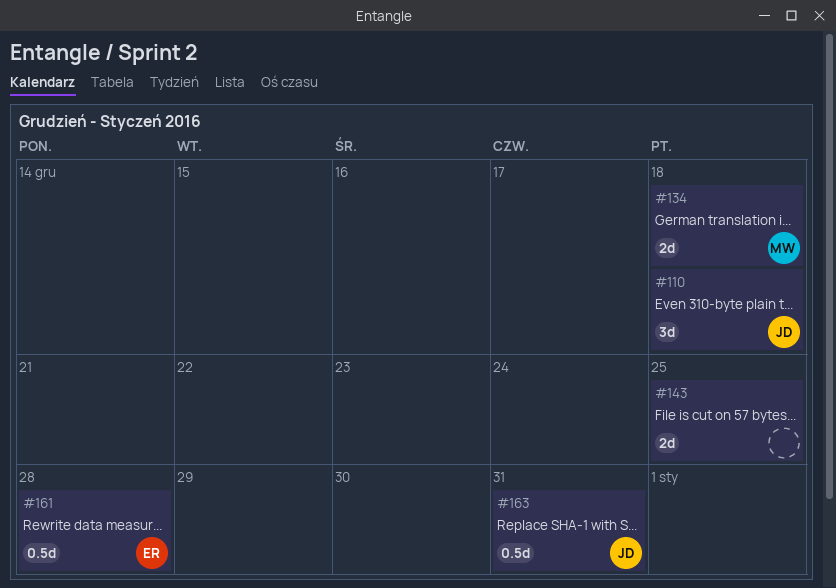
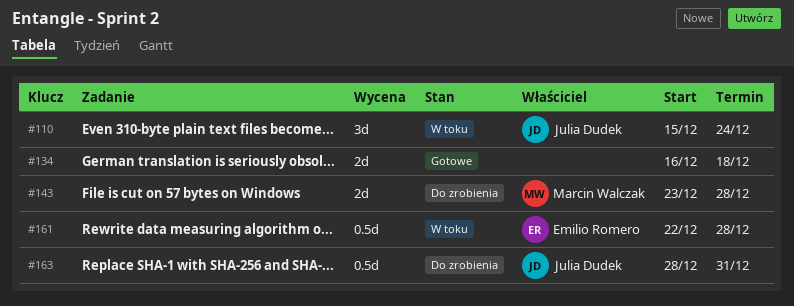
#110, due: Dec 18 -> Dec 24
#134, owner: Marcin Walczak -> none
#143, owner: none -> Marcin Walczak
#143, due: Dec 25 -> Dec 28

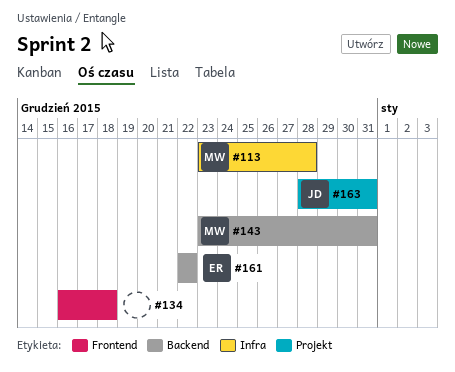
#110: present -> none
#113: none -> present
#143, due: Dec 28 -> Dec 31
#161, due: Dec 28 -> Dec 22

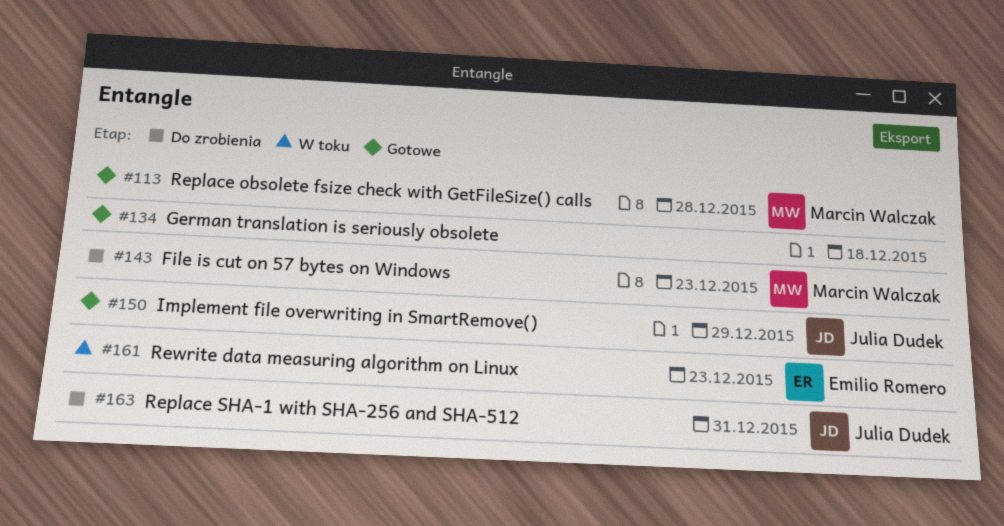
#143, due: Dec 31 -> Dec 23
#150: none -> present
#161, due: Dec 22 -> Dec 23

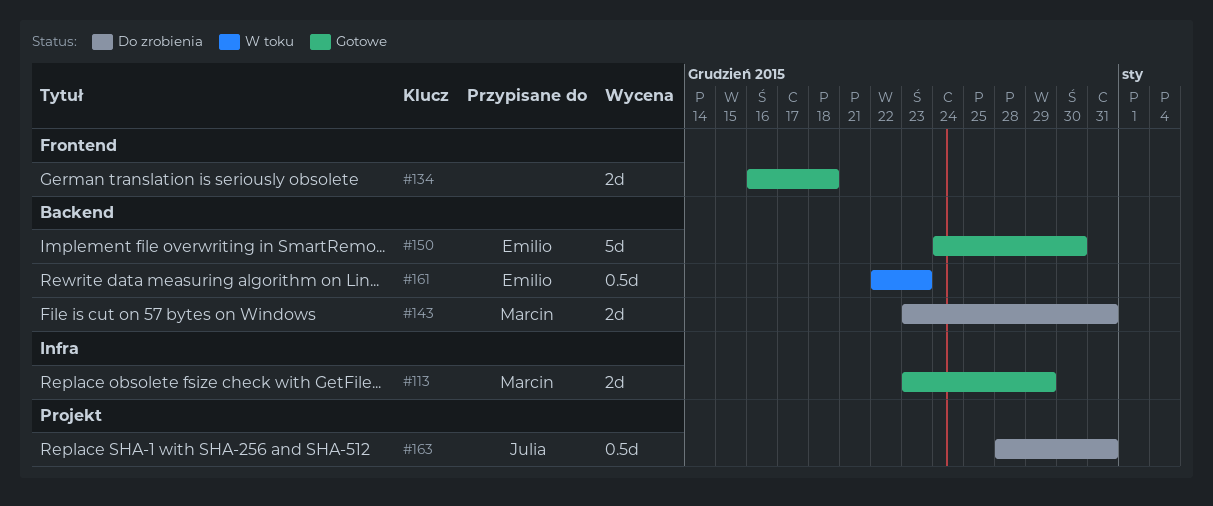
#113, due: Dec 28 -> Dec 29
#143, due: Dec 23 -> Dec 31
#150, owner: Julia Dudek -> Emilio Romero
#150, due: Dec 29 -> Dec 30

